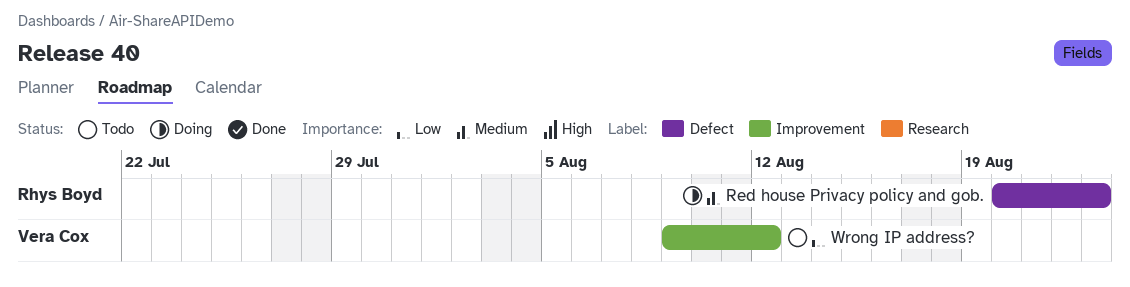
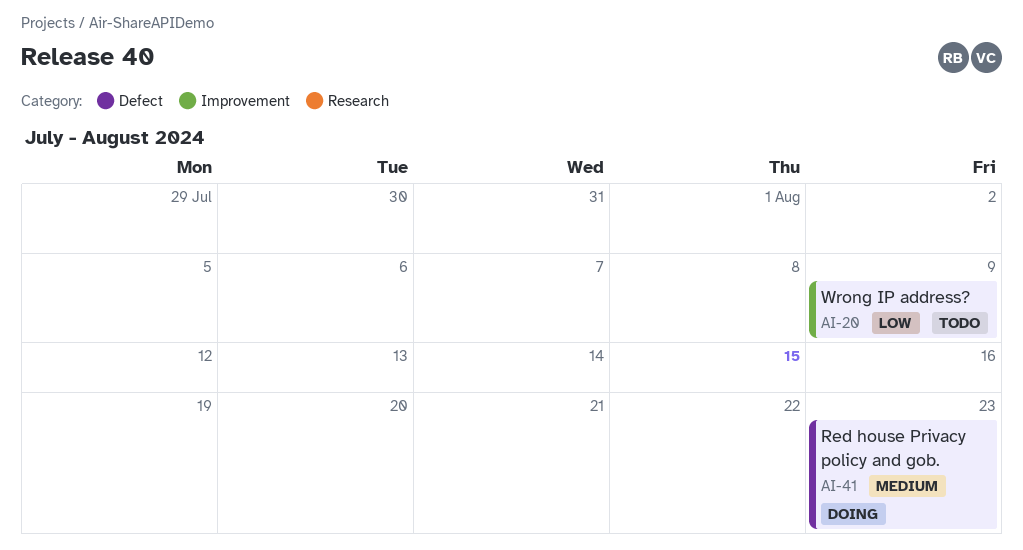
Wrong IP address?, due: Aug 12 -> Aug 9

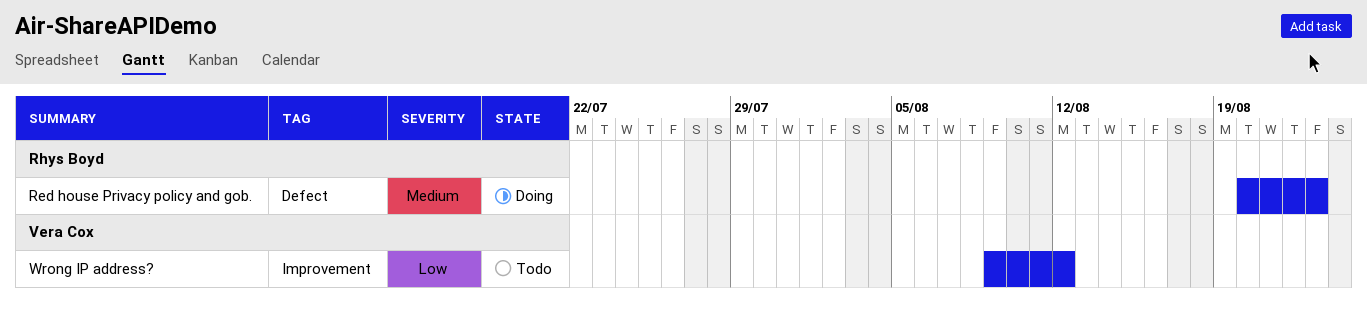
Wrong IP address?, due: Aug 9 -> Aug 12

